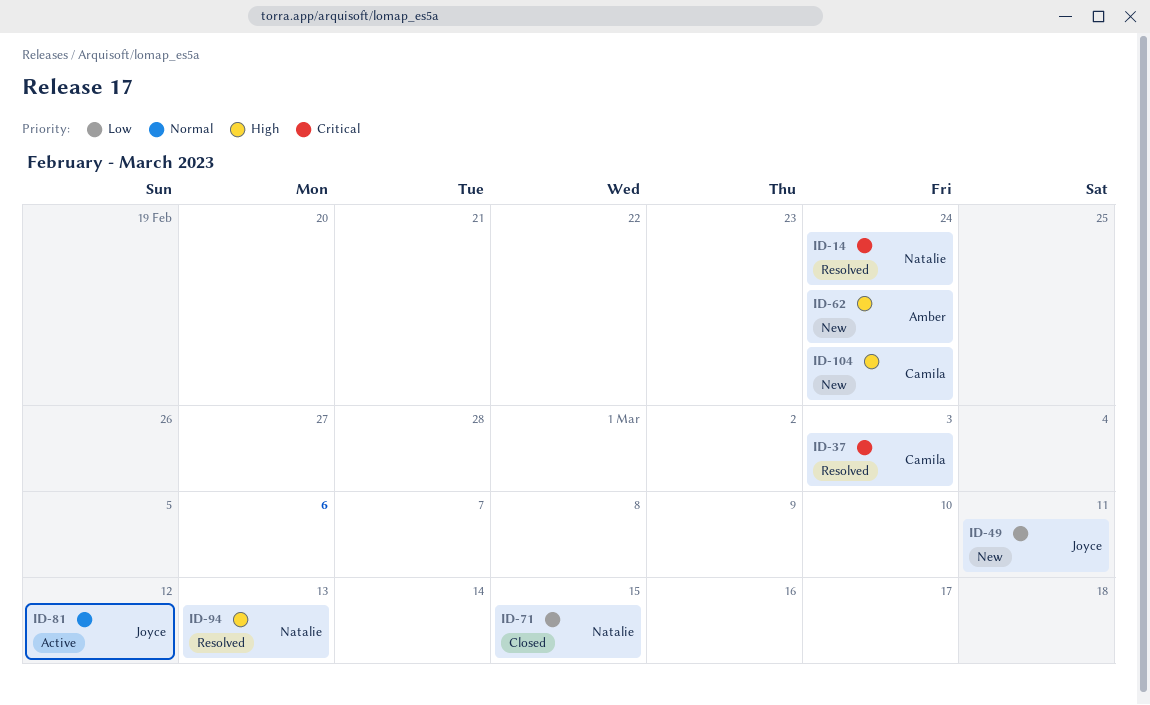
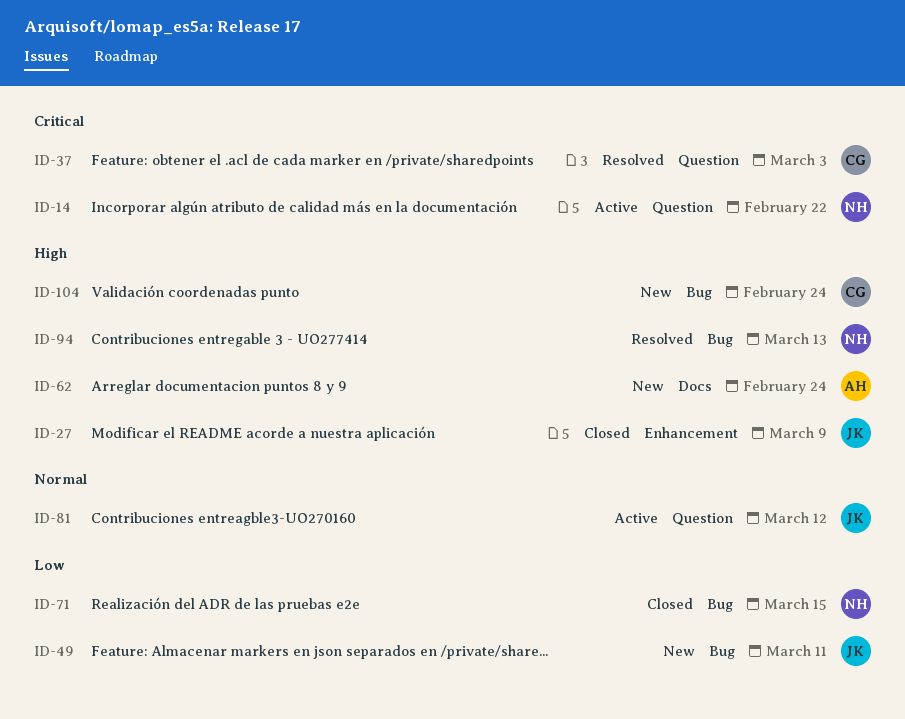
ID-14, status: Resolved -> Active
ID-14, due: Feb 24 -> Feb 22
ID-27: none -> present

